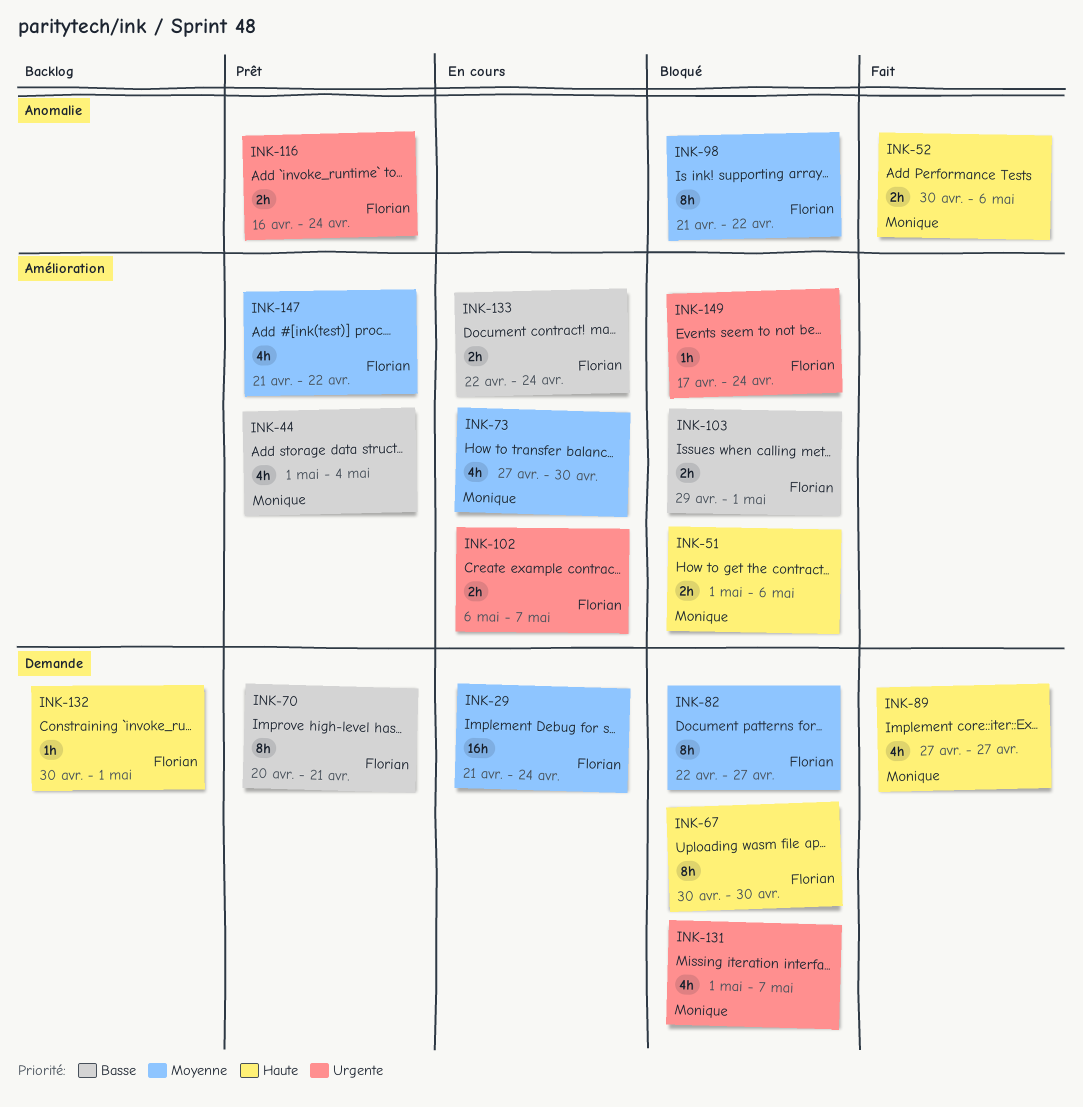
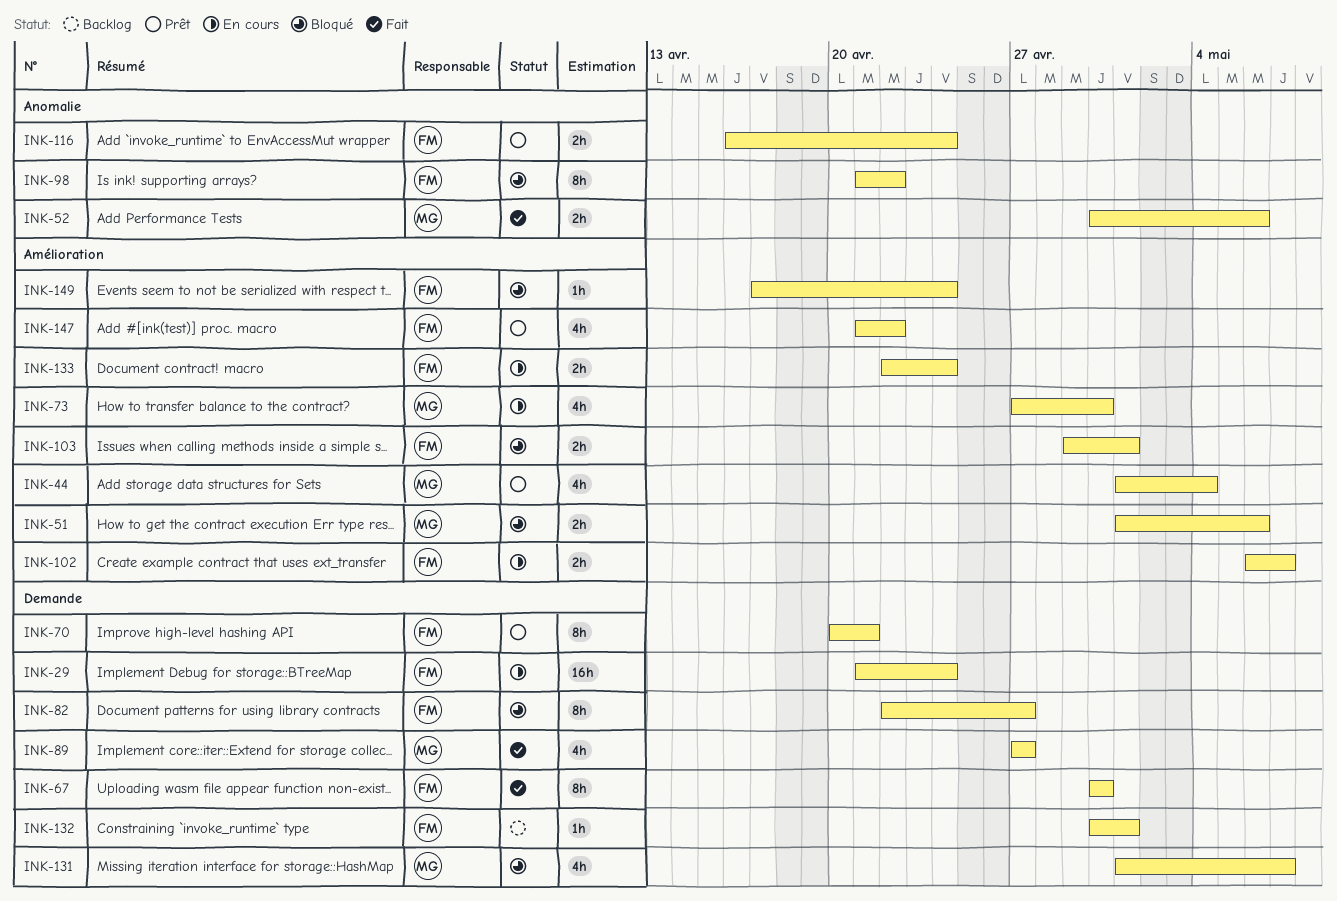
INK-67, status: Bloqué -> Fait

